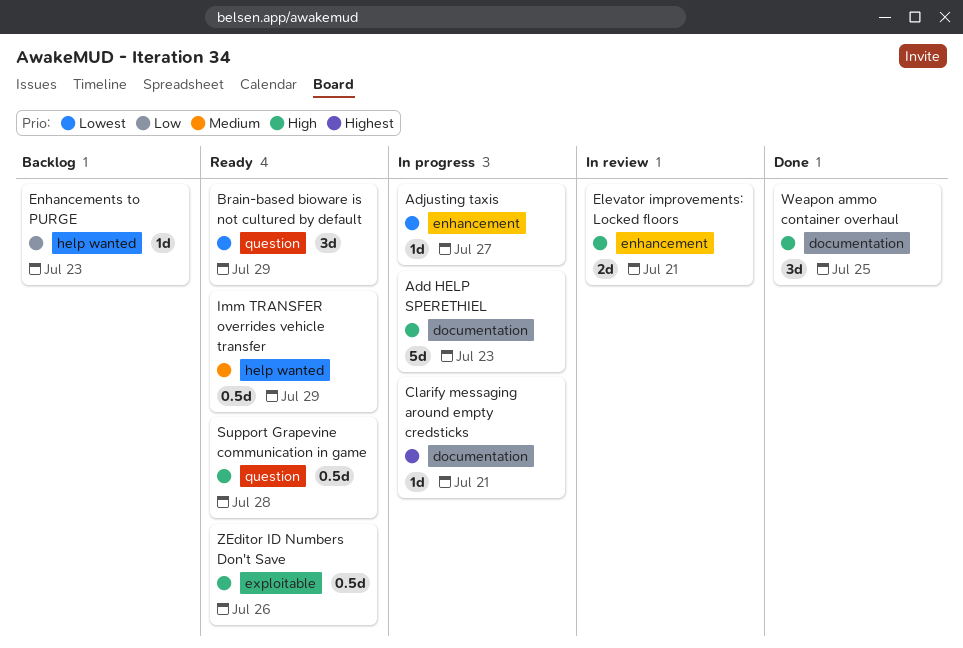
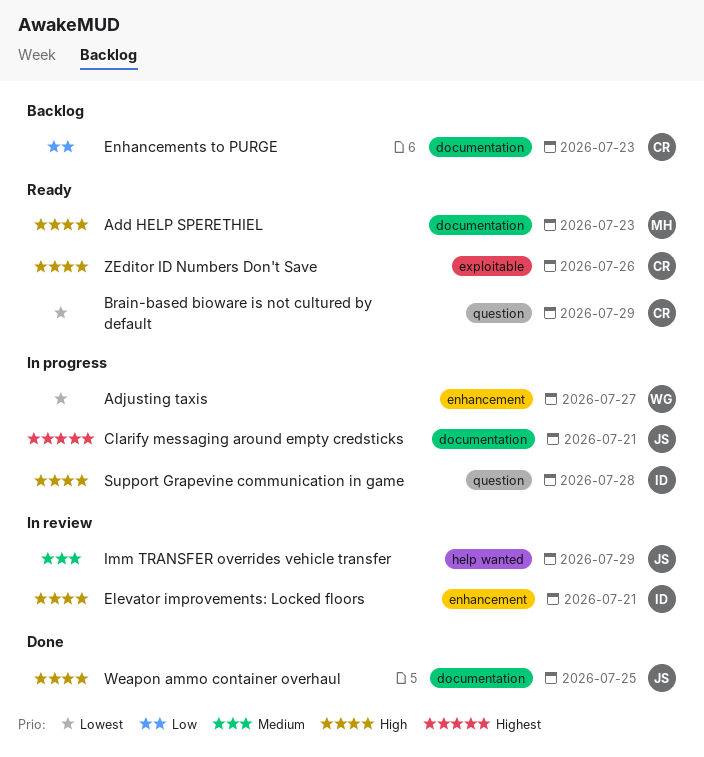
Add HELP SPERETHIEL, status: In progress -> Ready
Enhancements to PURGE, label: help wanted -> documentation
Imm TRANSFER overrides vehicle transfer, status: Ready -> In review
Support Grapevine communication in game, status: Ready -> In progress

